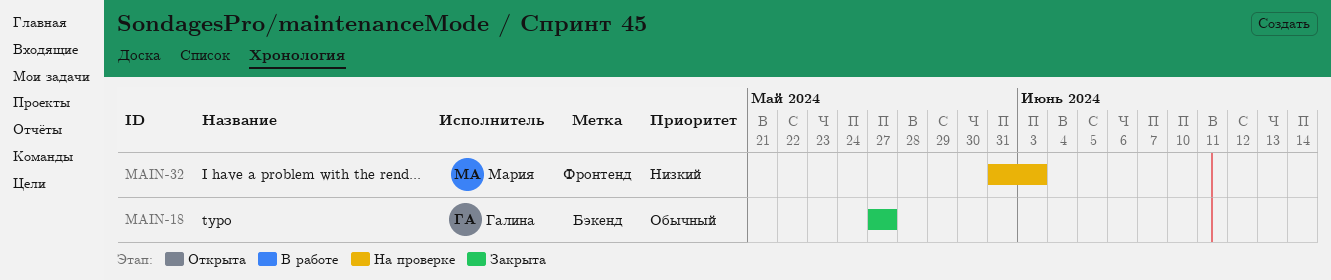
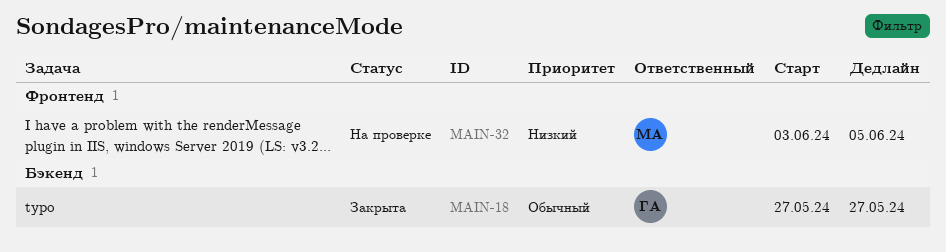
MAIN-32, start: May 31 -> Jun 3
MAIN-32, due: Jun 3 -> Jun 5

